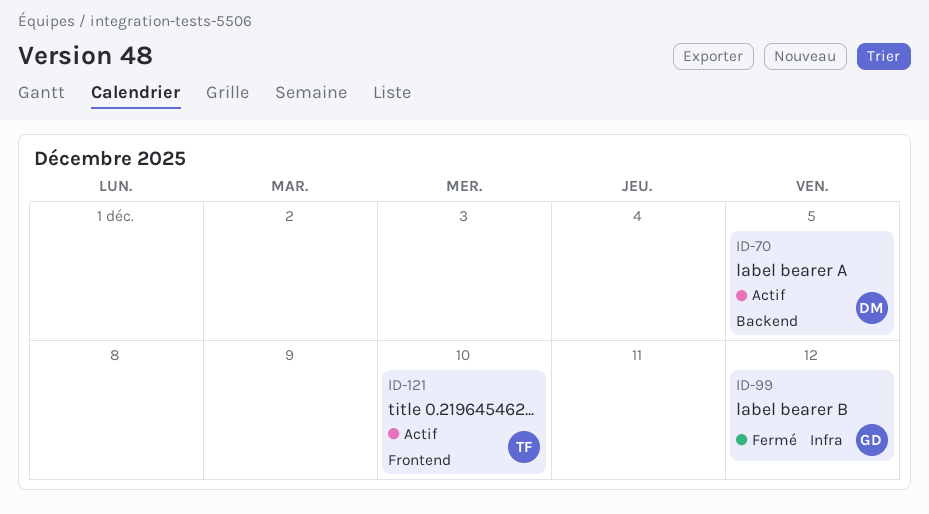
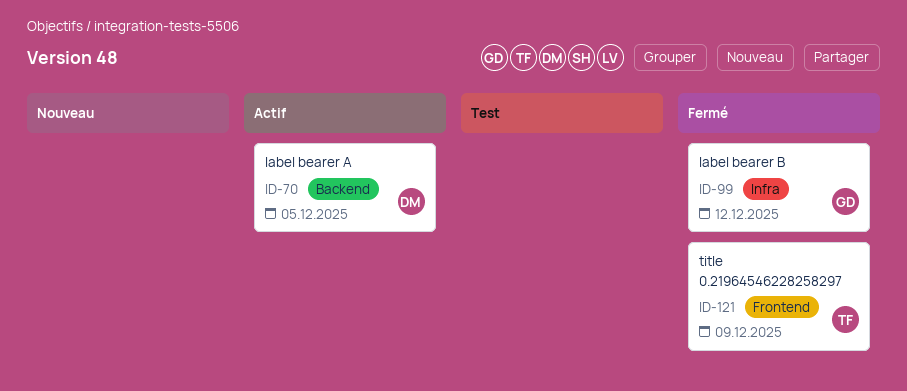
ID-121, status: Actif -> Fermé
ID-121, due: Dec 10 -> Dec 9

